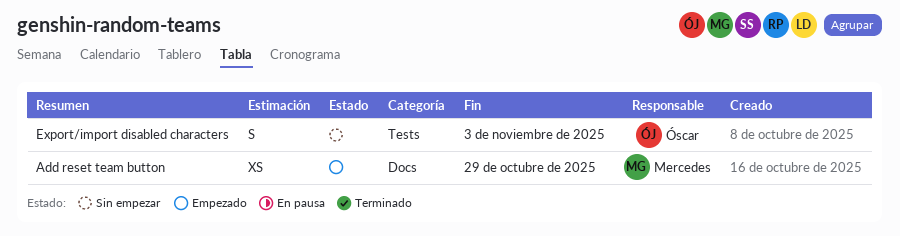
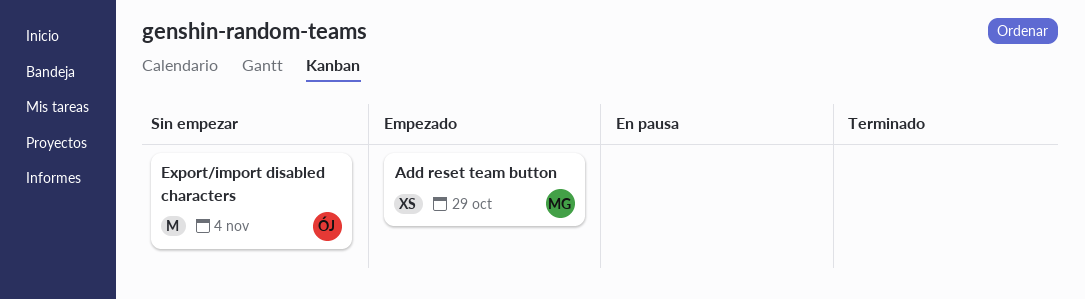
Export/import disabled characters, estimate: S -> M
Export/import disabled characters, due: Nov 3 -> Nov 4

